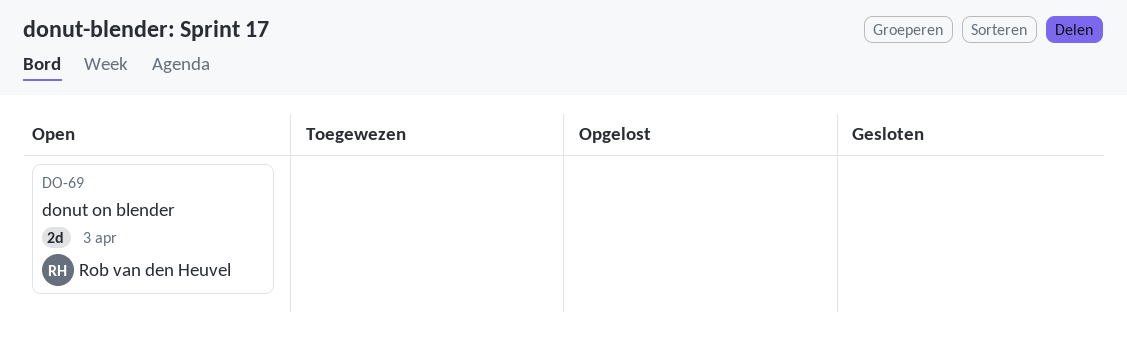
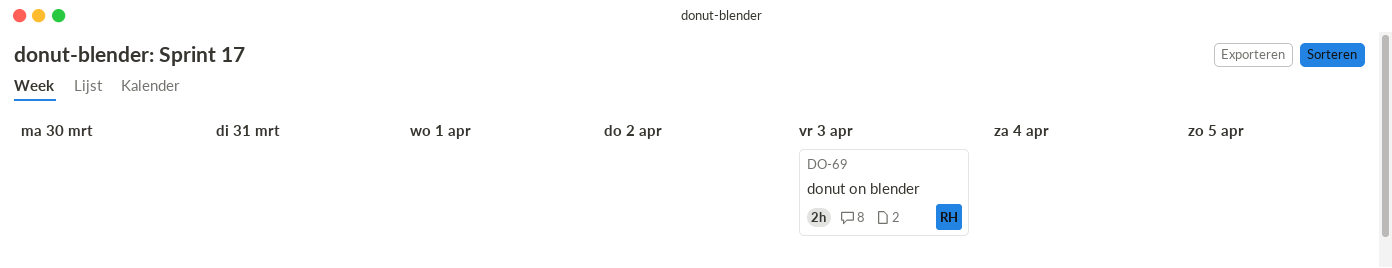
DO-69, estimate: 2d -> 2h

